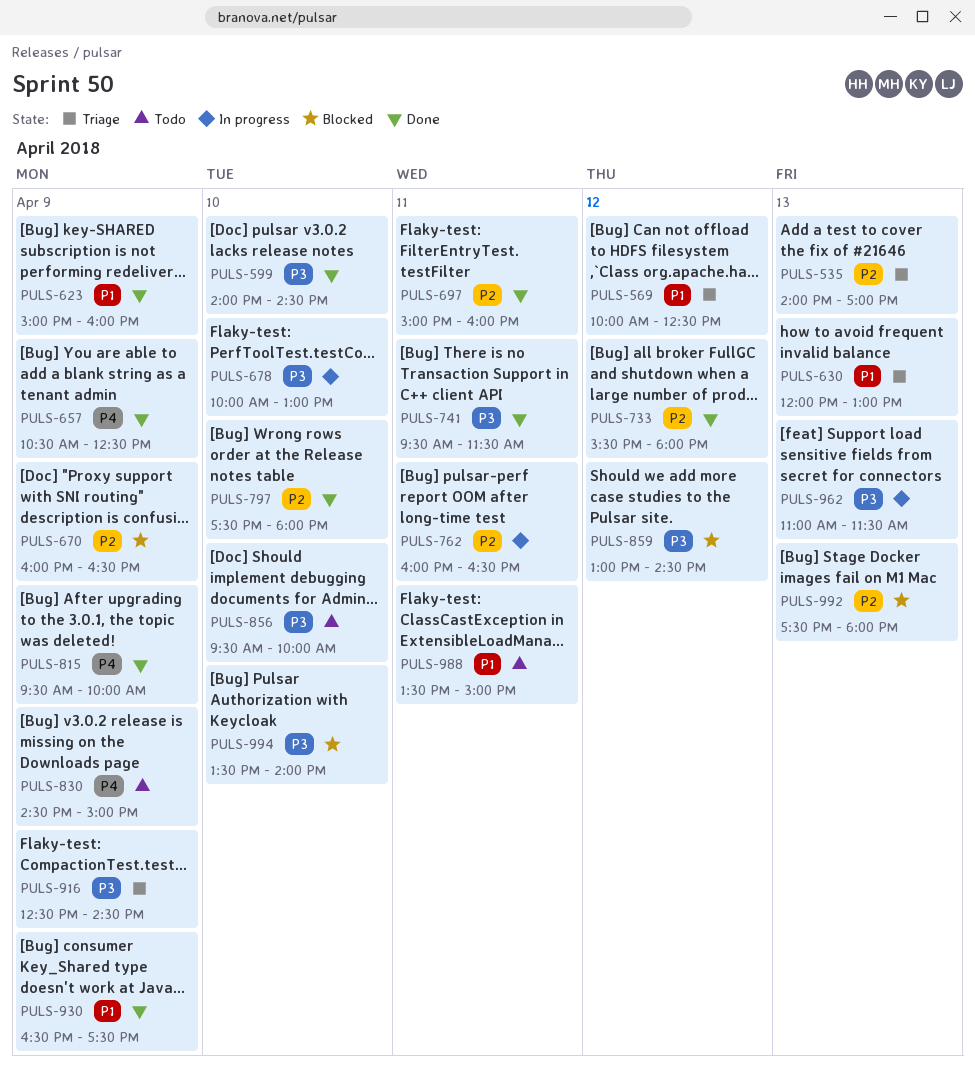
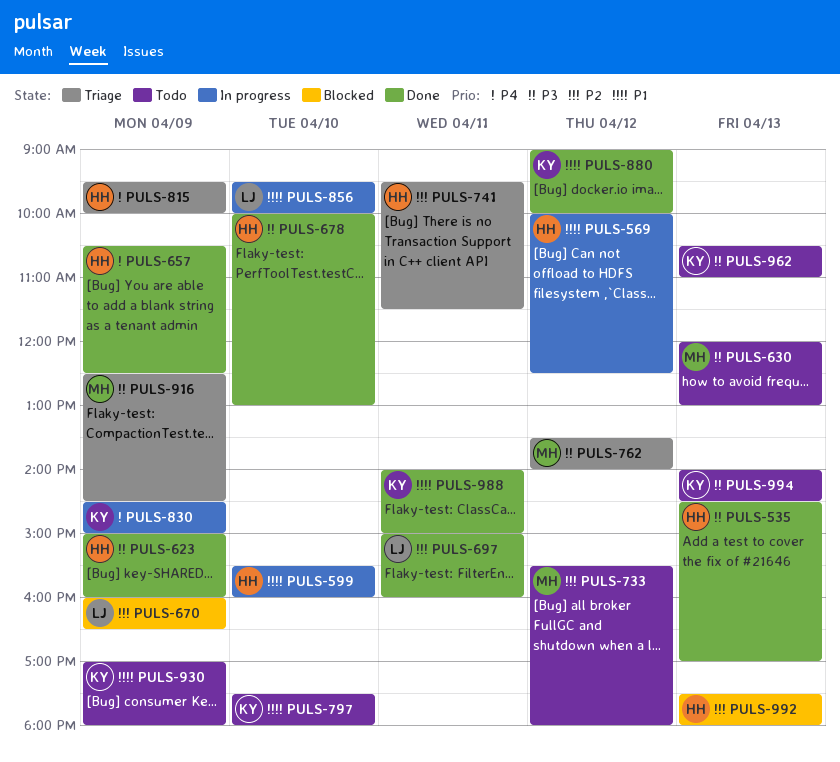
PULS-535, status: Triage -> Done
PULS-535, priority: P2 -> P3
PULS-535, begins: 14:00 -> 14:30
PULS-569, status: Triage -> In progress
PULS-599, status: Done -> In progress
PULS-599, priority: P3 -> P1
PULS-599, begins: 14:00 -> 15:30
PULS-599, ends: 14:30 -> 16:00
PULS-623, priority: P1 -> P3
PULS-630, status: Triage -> Todo
PULS-630, priority: P1 -> P3
PULS-678, status: In progress -> Done
PULS-733, status: Done -> Todo
PULS-741, status: Done -> Triage
PULS-741, priority: P3 -> P2
PULS-762, status: In progress -> Triage
PULS-762, priority: P2 -> P3
PULS-762, day: Apr 11 -> Apr 12
PULS-762, begins: 16:00 -> 13:30
PULS-762, ends: 16:30 -> 14:00
PULS-797, status: Done -> Todo
PULS-797, priority: P2 -> P1
PULS-815, status: Done -> Triage
PULS-830, status: Todo -> In progress
PULS-856, status: Todo -> In progress
PULS-856, priority: P3 -> P1
PULS-859: present -> none
PULS-880: none -> present
PULS-930, status: Done -> Todo
PULS-930, begins: 16:30 -> 17:00
PULS-930, ends: 17:30 -> 18:00
PULS-962, status: In progress -> Todo
PULS-962, begins: 11:00 -> 10:30
PULS-962, ends: 11:30 -> 11:00
PULS-988, status: Todo -> Done
PULS-988, begins: 13:30 -> 14:00
PULS-994, status: Blocked -> Todo
PULS-994, day: Apr 10 -> Apr 13
PULS-994, begins: 13:30 -> 14:00
PULS-994, ends: 14:00 -> 14:30

